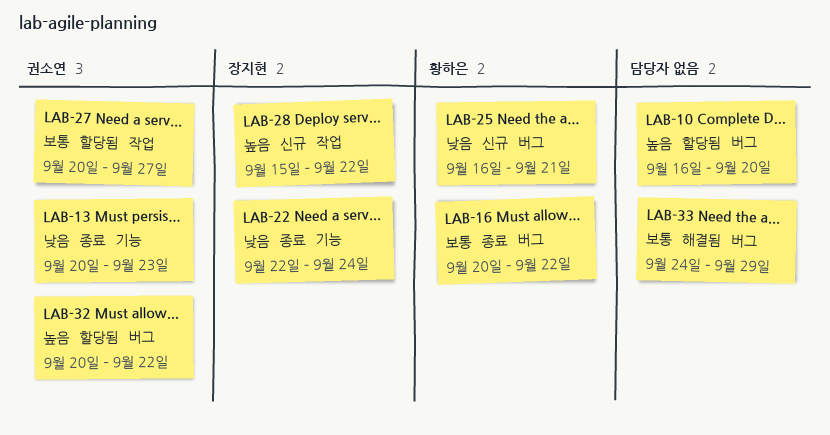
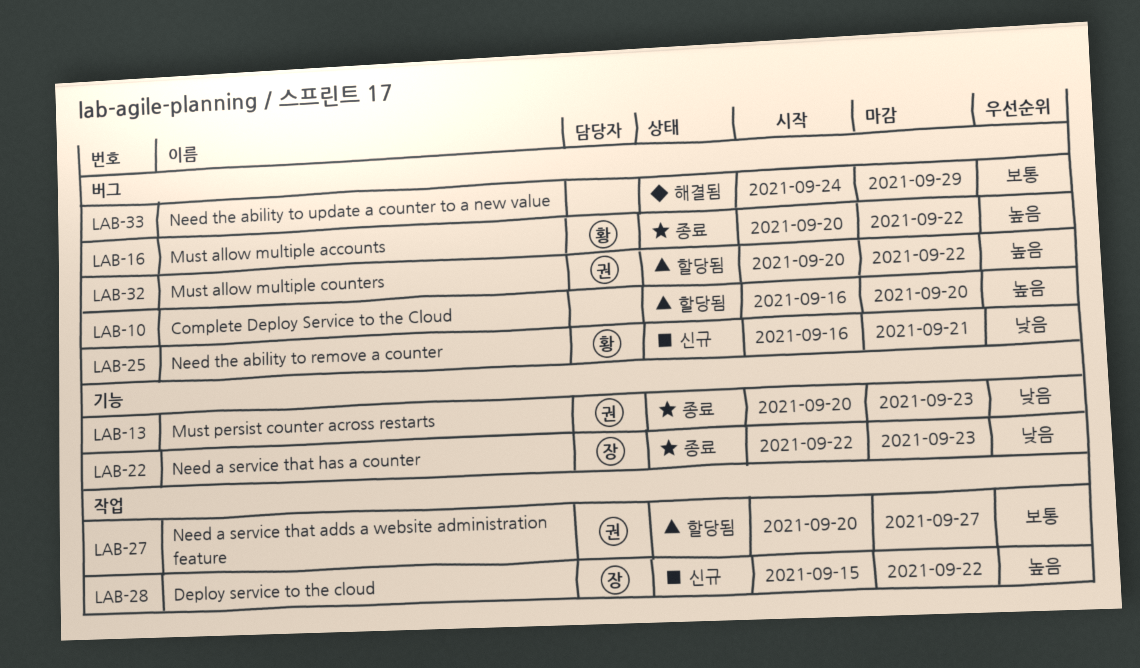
LAB-16, priority: 보통 -> 높음
LAB-22, due: Sep 24 -> Sep 23

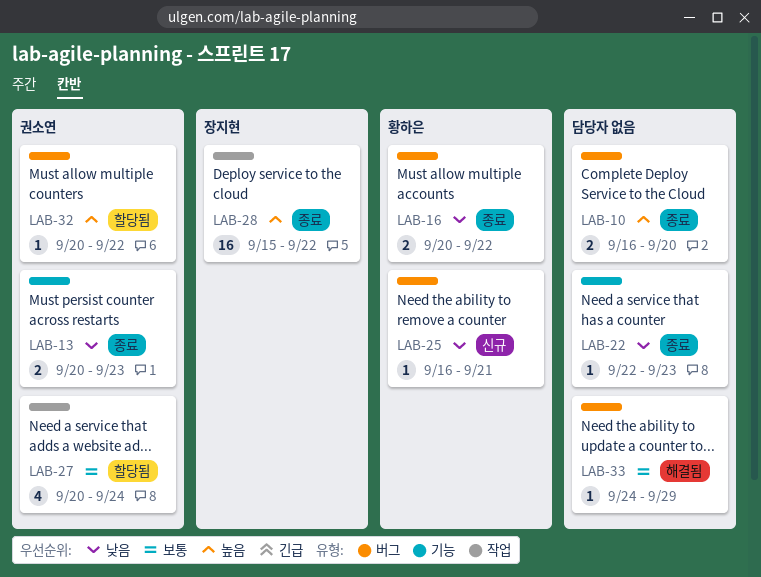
LAB-10, status: 할당됨 -> 종료
LAB-16, priority: 높음 -> 낮음
LAB-22, owner: 장지현 -> none
LAB-27, due: Sep 27 -> Sep 24
LAB-28, status: 신규 -> 종료

